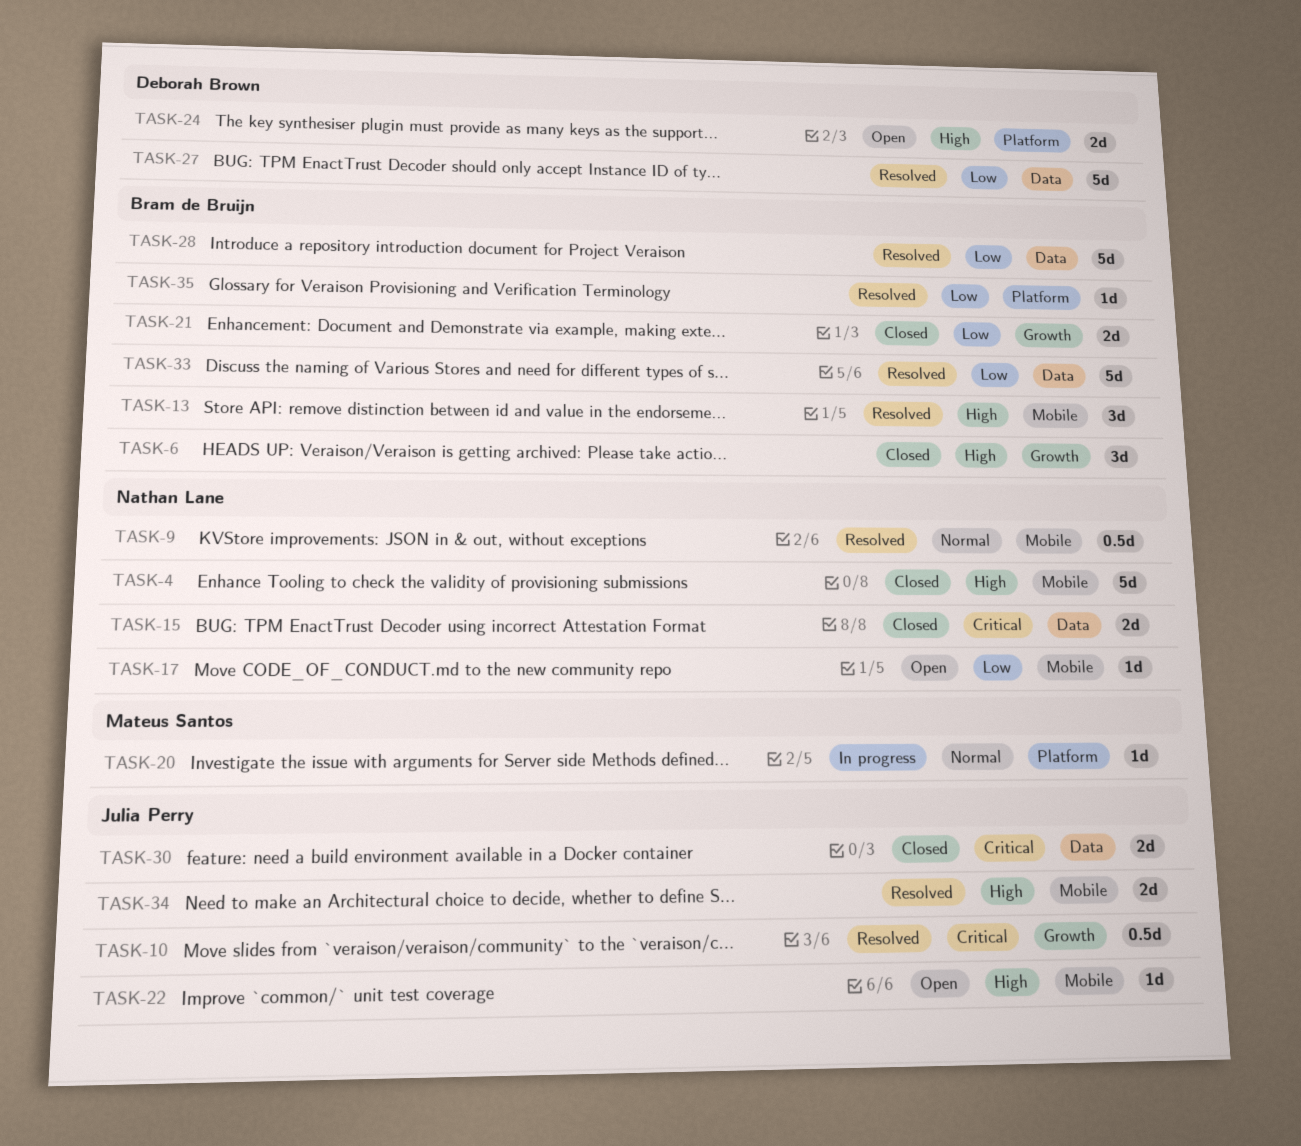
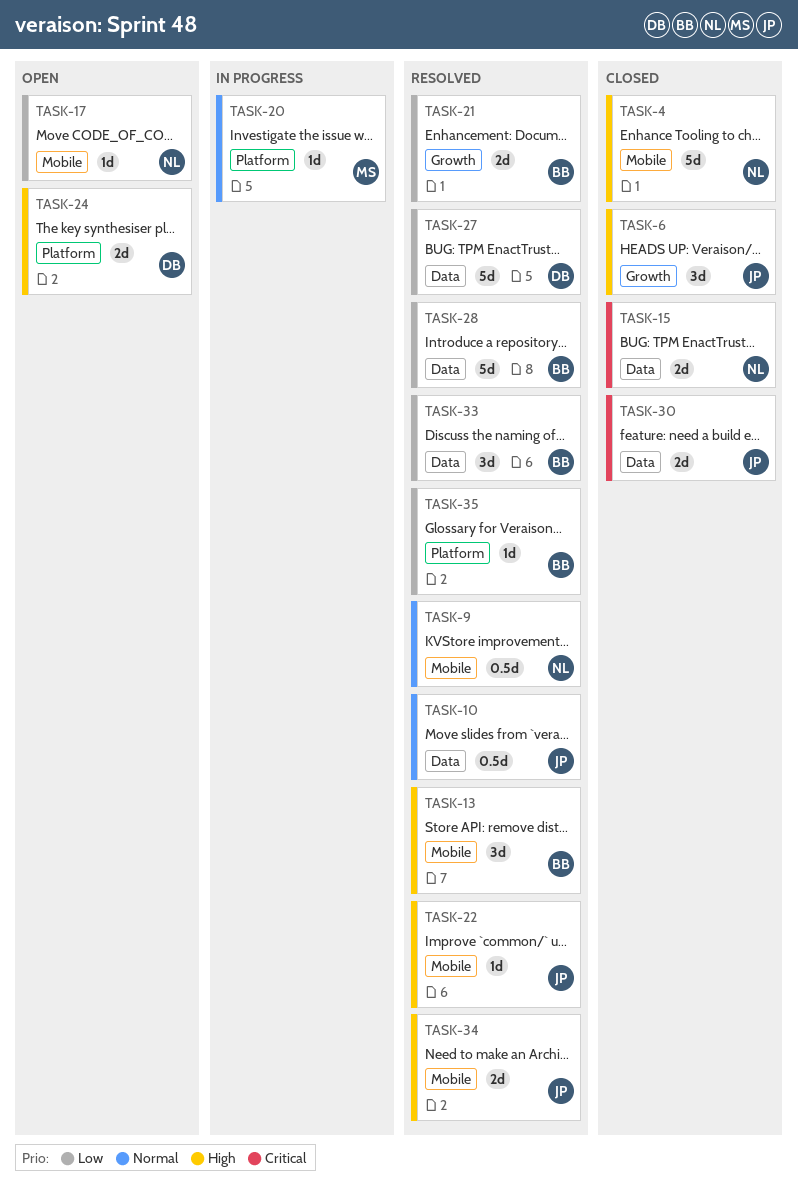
TASK-6, owner: Bram de Bruijn -> Julia Perry
TASK-10, priority: Critical -> Normal
TASK-10, label: Growth -> Data
TASK-21, status: Closed -> Resolved
TASK-22, status: Open -> Resolved
TASK-33, estimate: 5d -> 3d

